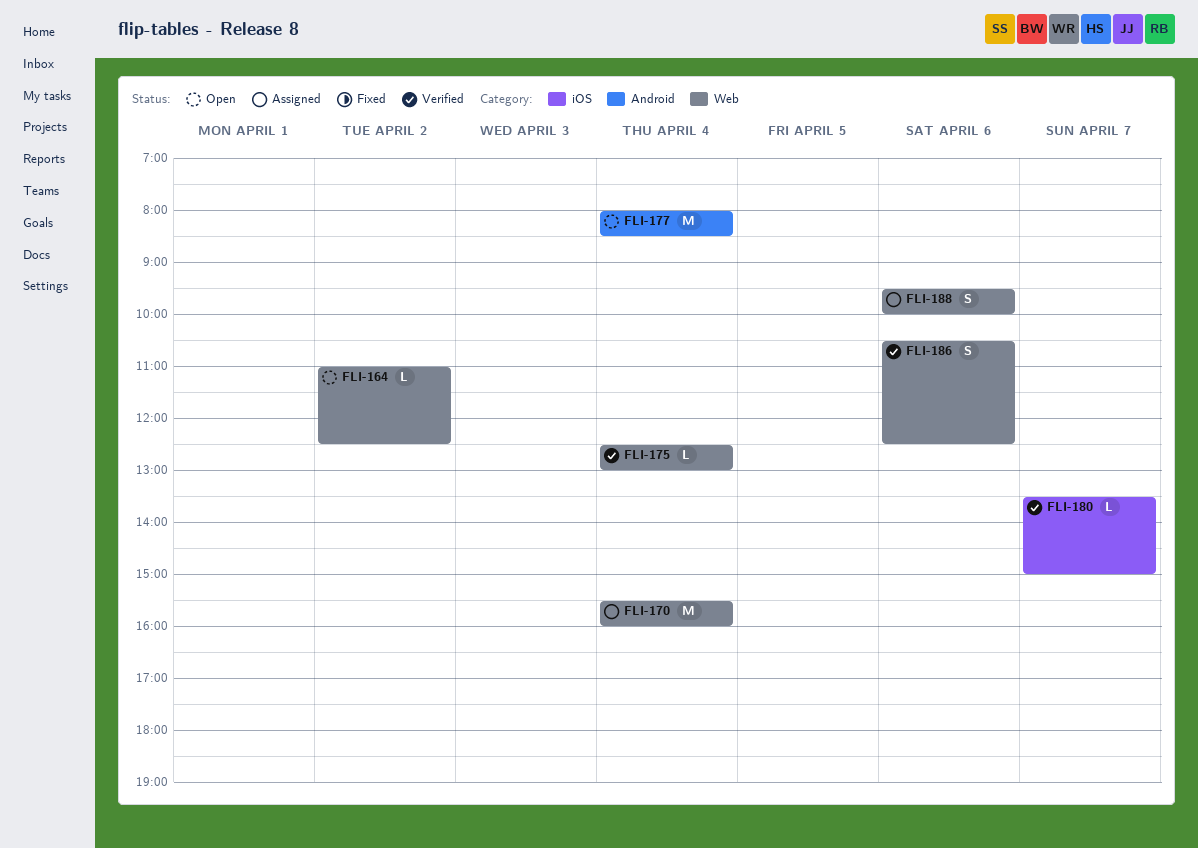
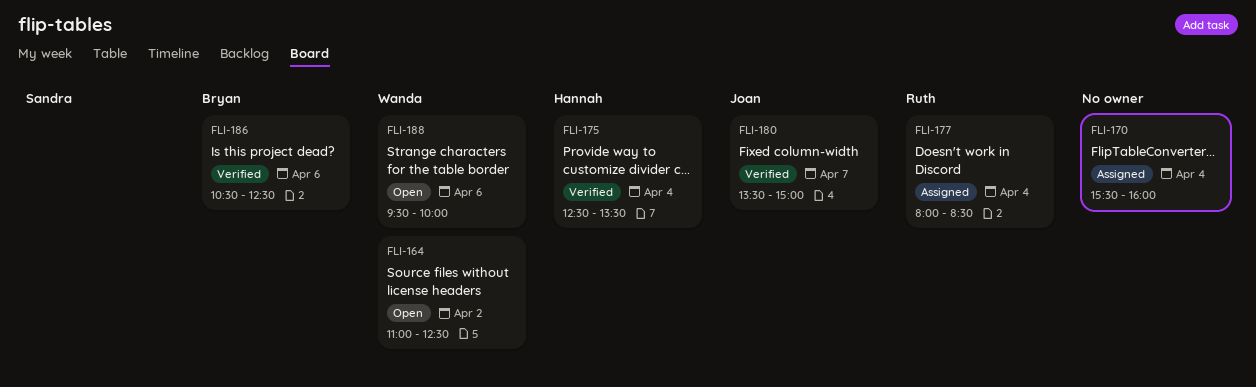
FLI-175, ends: 13:00 -> 13:30
FLI-177, status: Open -> Assigned
FLI-188, status: Assigned -> Open

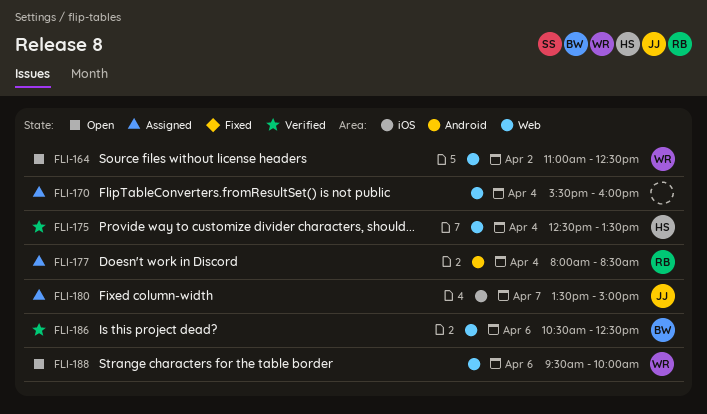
FLI-180, status: Verified -> Assigned

